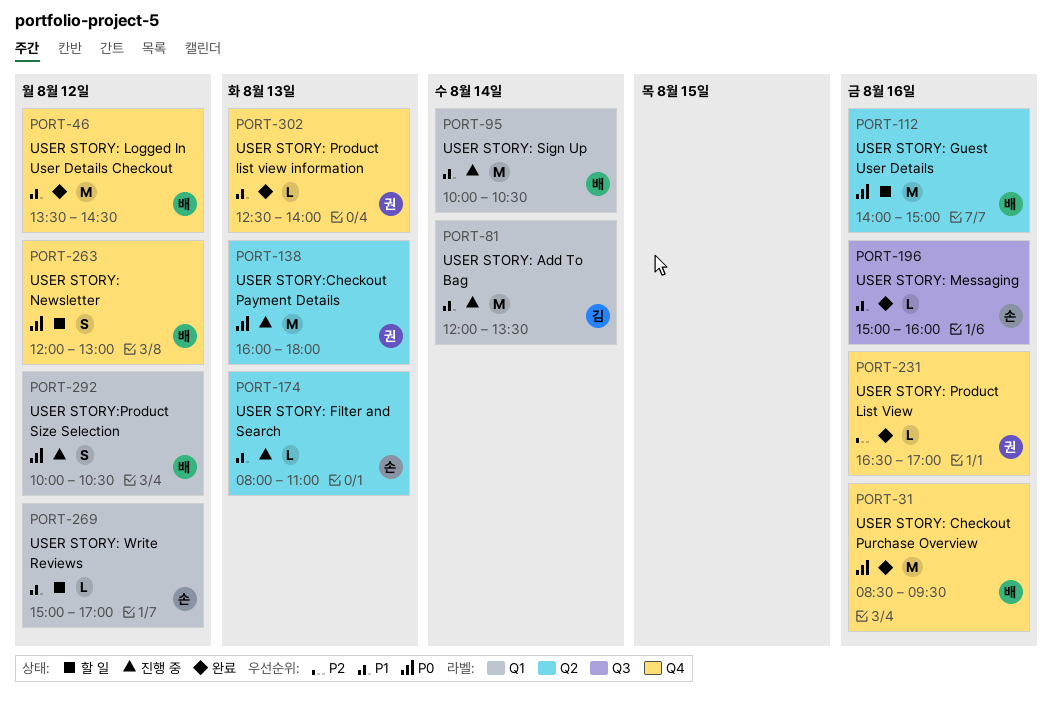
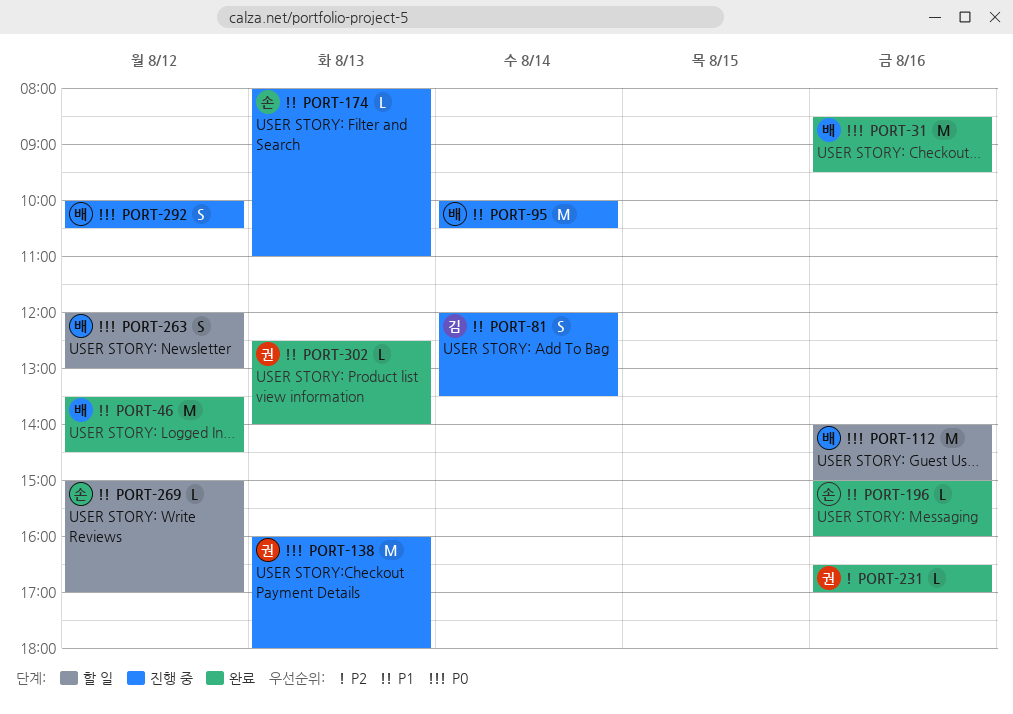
PORT-81, estimate: M -> S

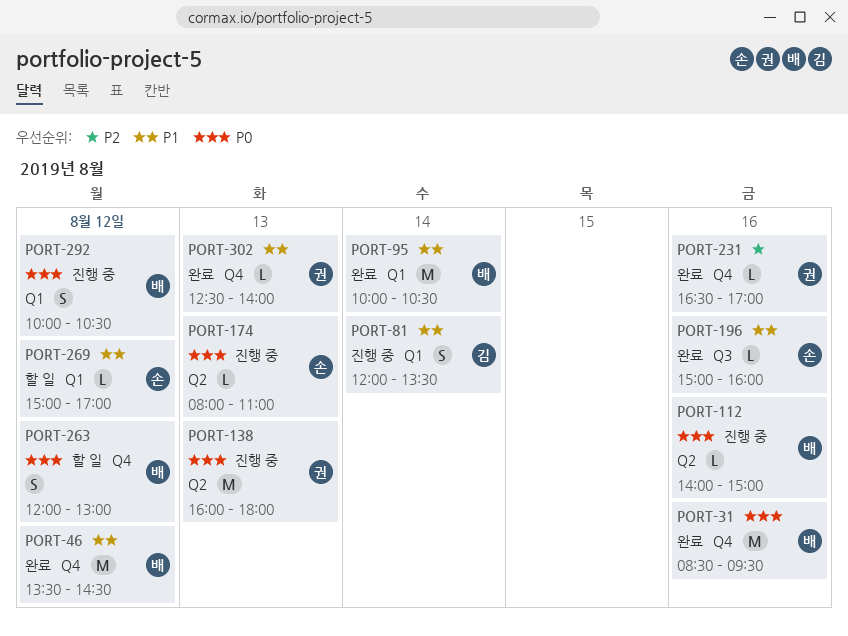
PORT-95, status: 진행 중 -> 완료
PORT-112, status: 할 일 -> 진행 중
PORT-112, estimate: M -> L
PORT-174, priority: P1 -> P0

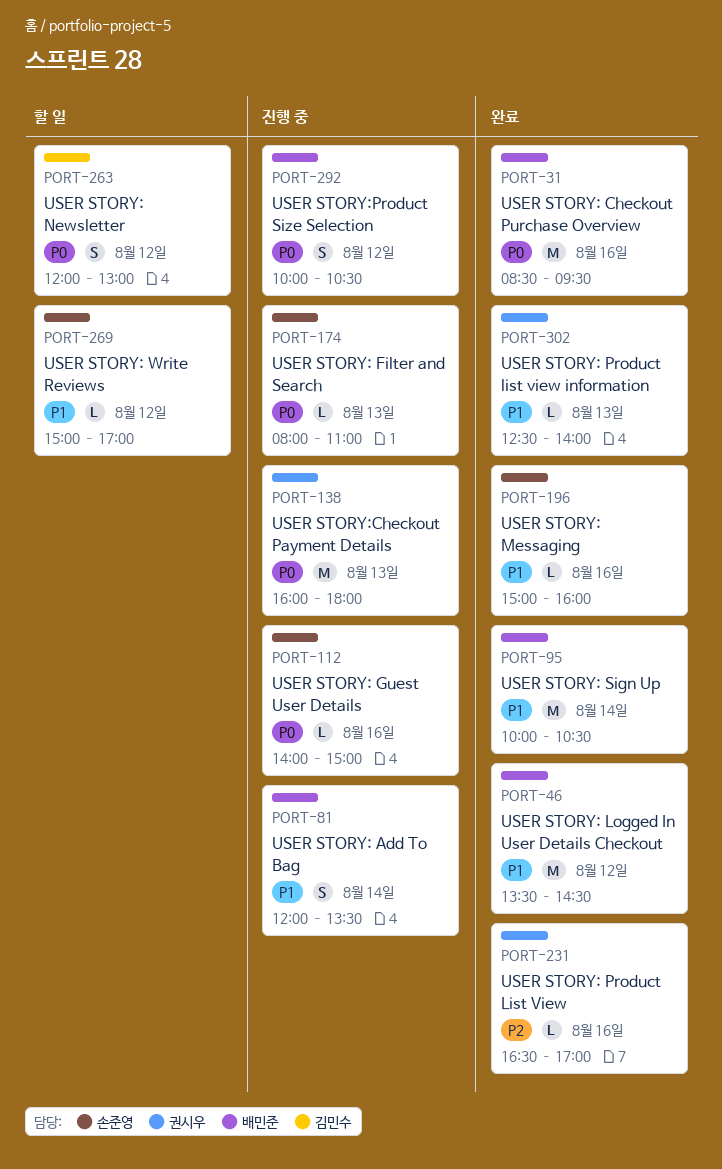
PORT-81, owner: 김민수 -> 배민준
PORT-112, owner: 배민준 -> 손준영
PORT-263, owner: 배민준 -> 김민수

